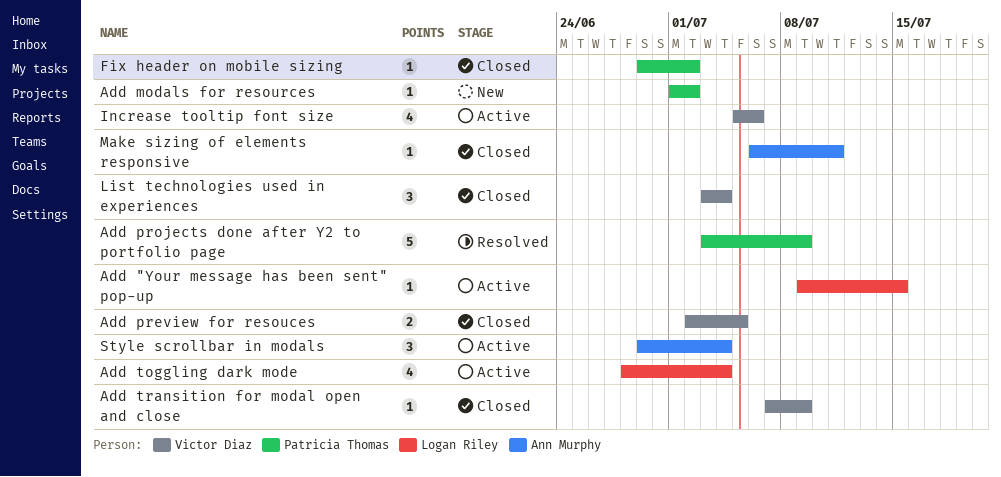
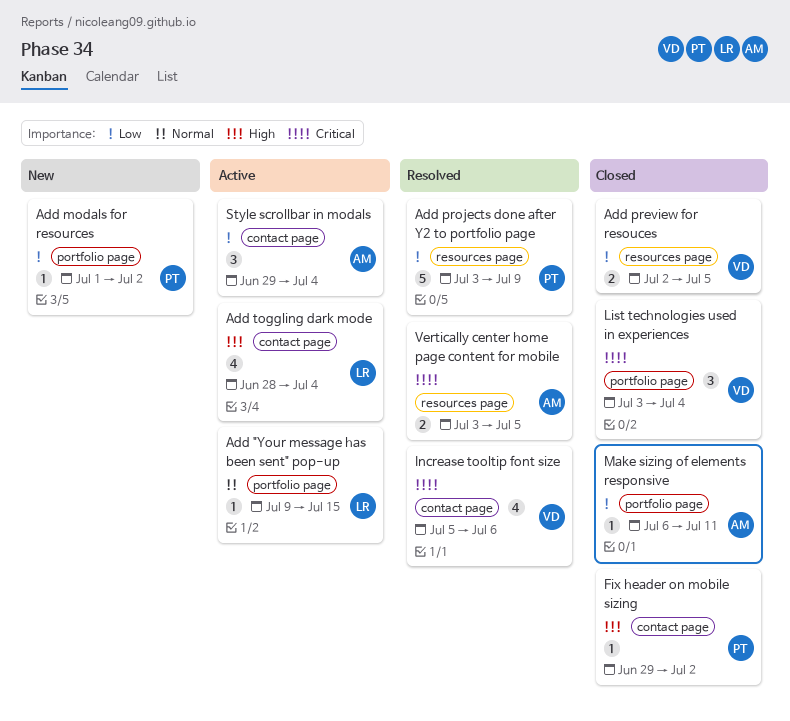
Add transition for modal open and close: present -> none
Increase tooltip font size, status: Active -> Resolved
Vertically center home page content for mobile: none -> present

